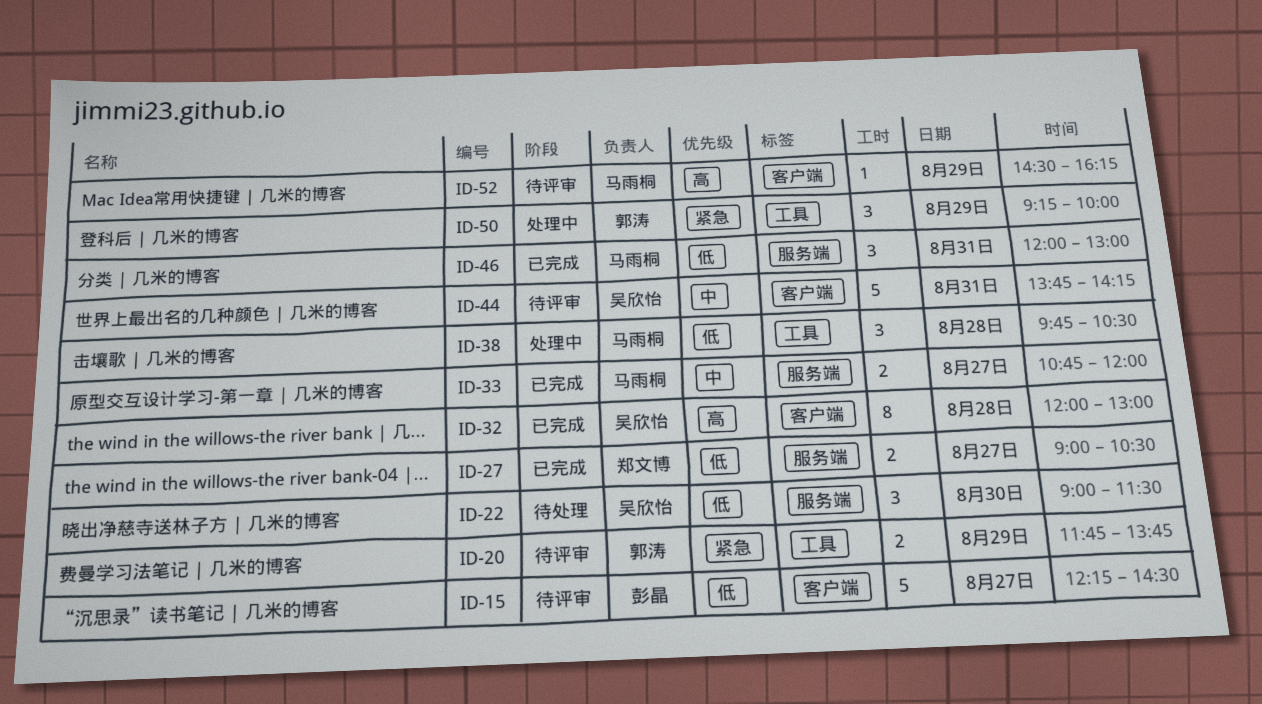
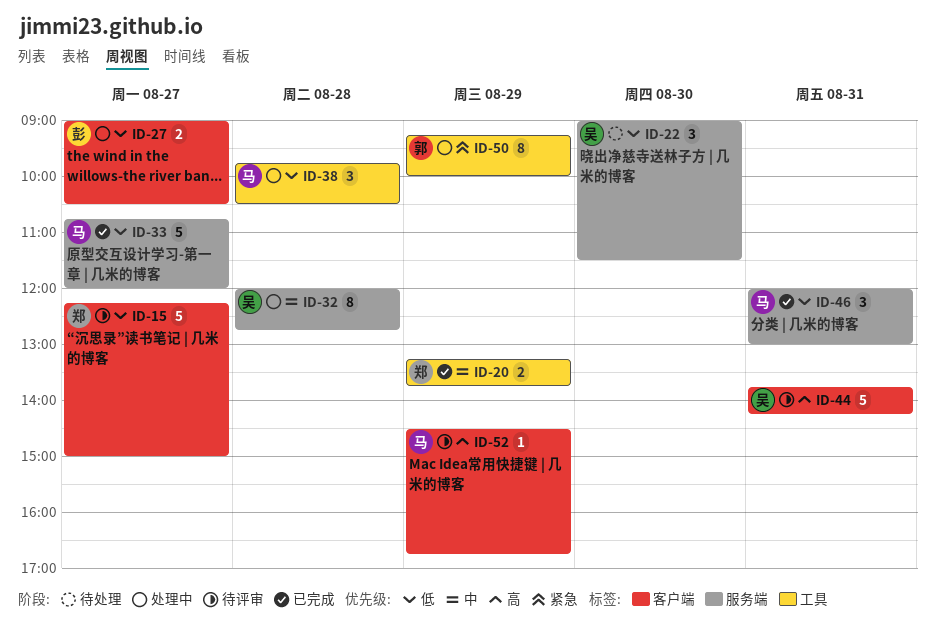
ID-15, owner: 彭晶 -> 郑文博
ID-15, ends: 14:30 -> 15:00
ID-20, status: 待评审 -> 已完成
ID-20, owner: 郭涛 -> 郑文博
ID-20, priority: 紧急 -> 中
ID-20, begins: 11:45 -> 13:15
ID-27, status: 已完成 -> 处理中
ID-27, owner: 郑文博 -> 彭晶
ID-27, label: 服务端 -> 客户端
ID-32, status: 已完成 -> 处理中
ID-32, priority: 高 -> 中
ID-32, label: 客户端 -> 服务端
ID-32, ends: 13:00 -> 12:45
ID-33, priority: 中 -> 低
ID-33, estimate: 2 -> 5
ID-44, priority: 中 -> 高
ID-50, estimate: 3 -> 8
ID-52, ends: 16:15 -> 16:45

